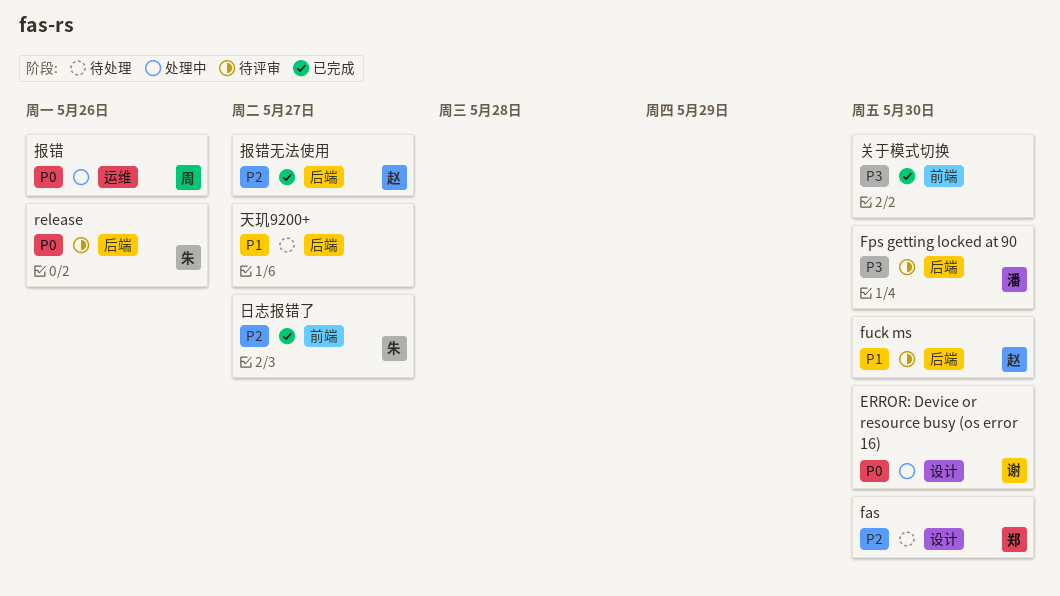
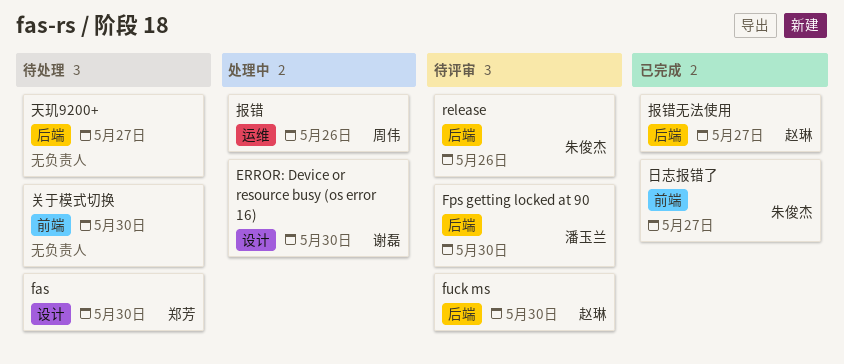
关于模式切换, status: 已完成 -> 待处理

